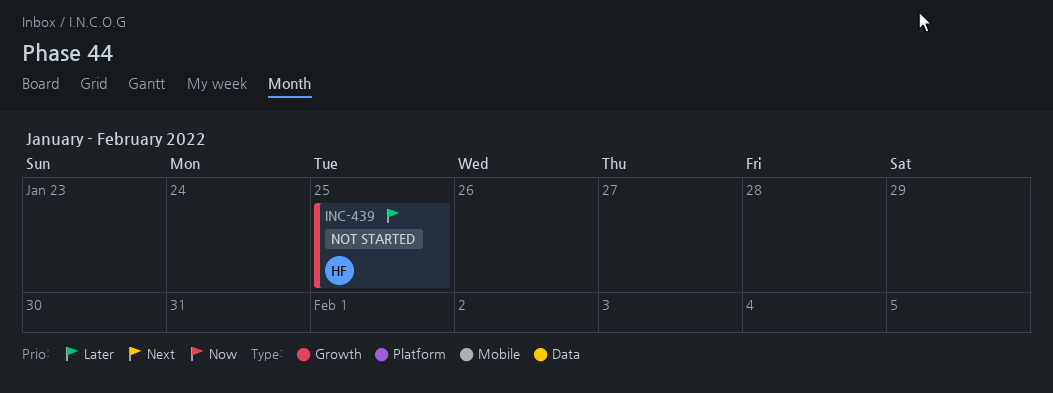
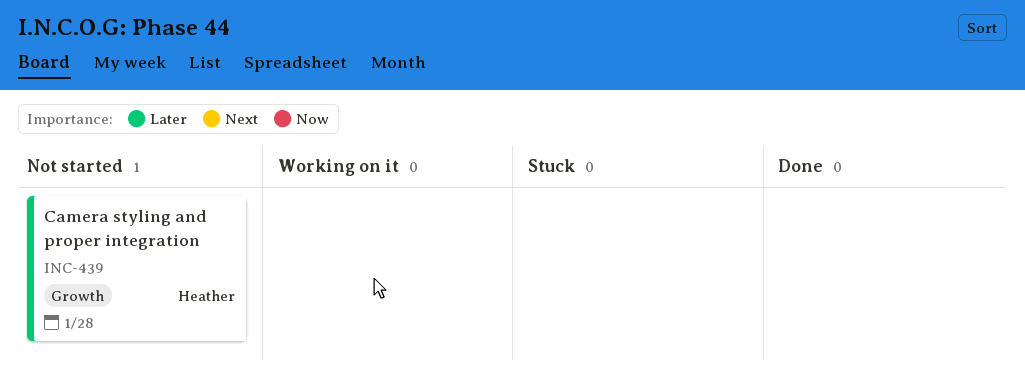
INC-439, due: Jan 25 -> Jan 28

